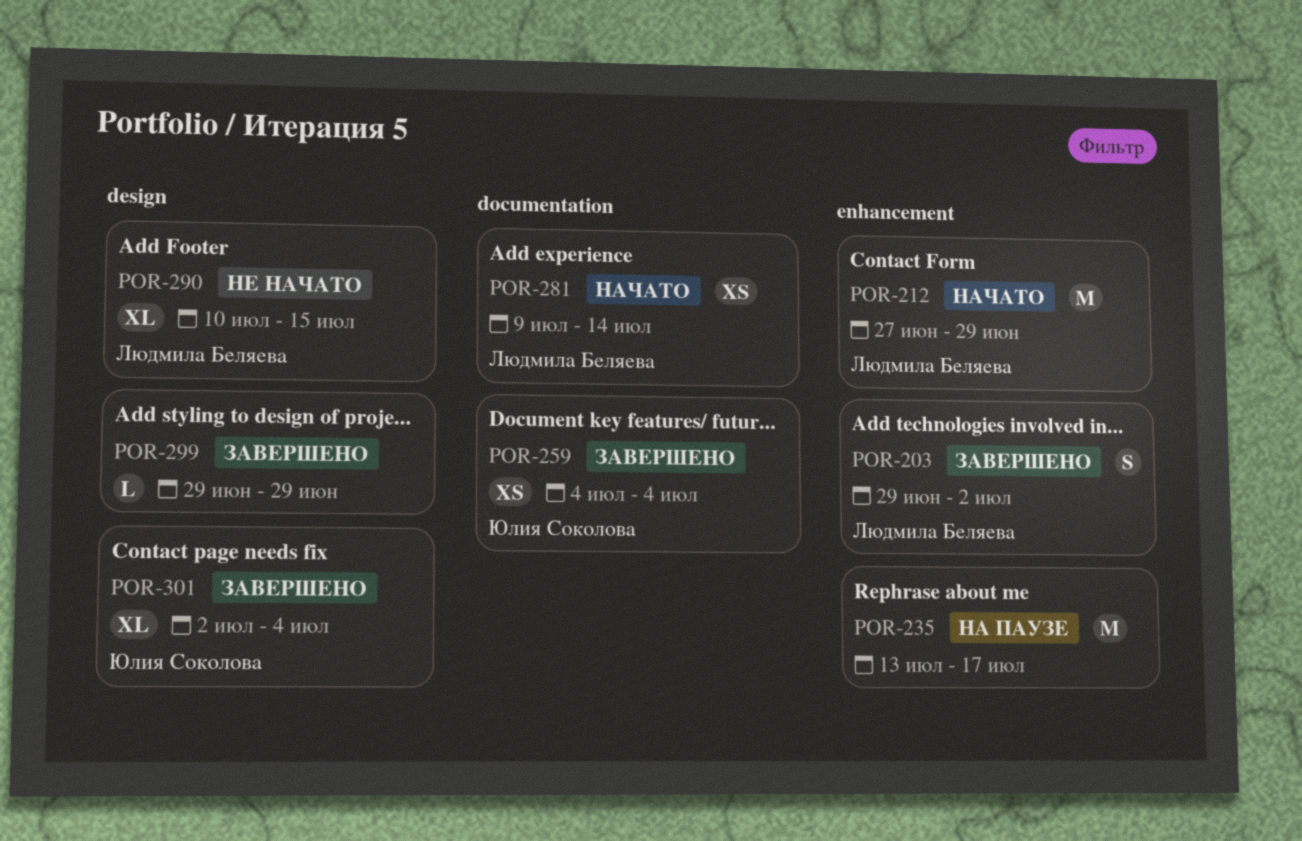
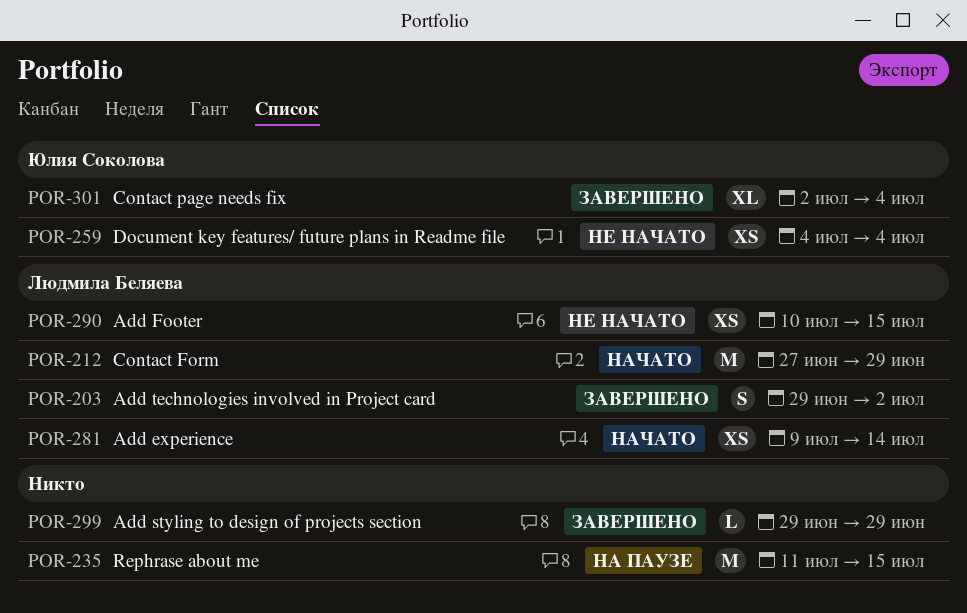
POR-235, start: Jul 13 -> Jul 11
POR-235, due: Jul 17 -> Jul 15
POR-259, status: Завершено -> Не начато
POR-290, estimate: XL -> XS

